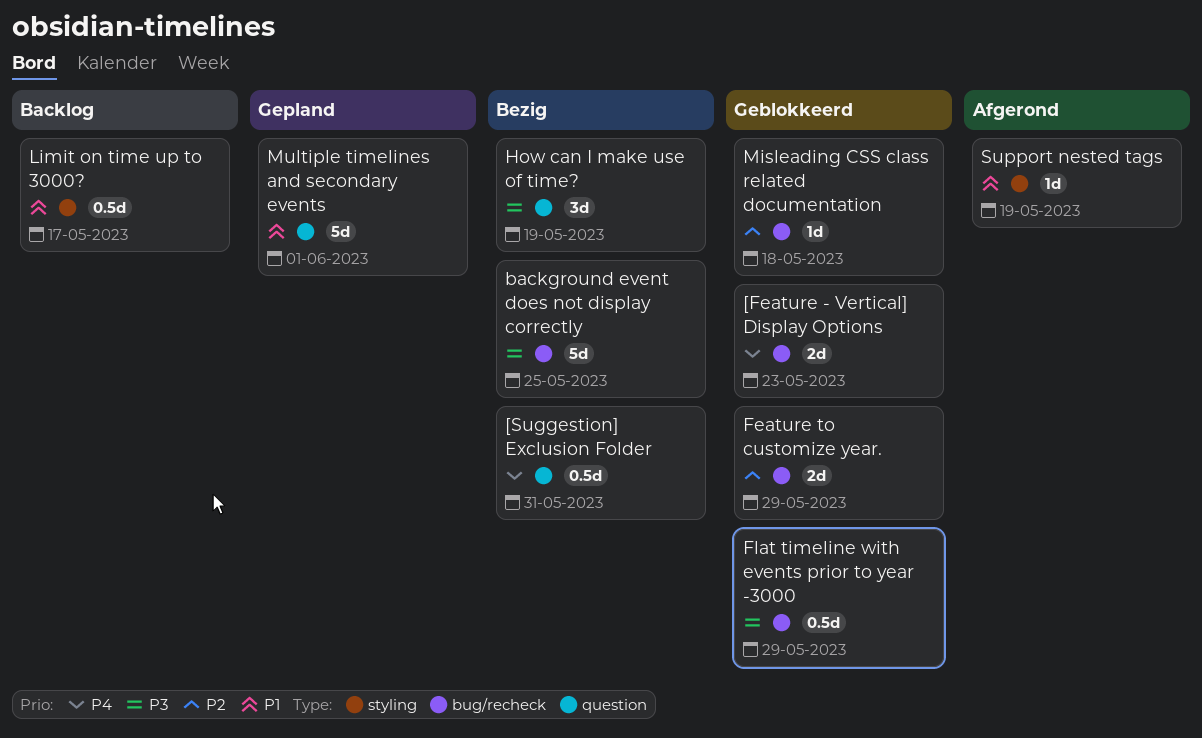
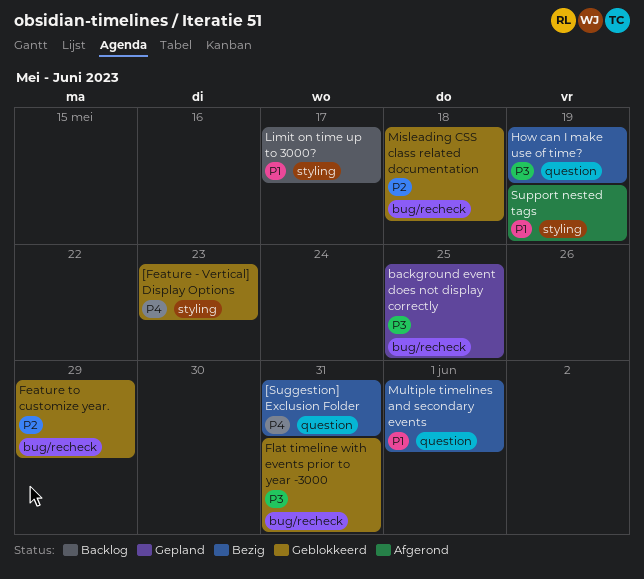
[Feature - Vertical] Display Options, label: bug/recheck -> styling
background event does not display correctly, status: Bezig -> Gepland
Flat timeline with events prior to year -3000, due: May 29 -> May 31
Multiple timelines and secondary events, status: Gepland -> Bezig

